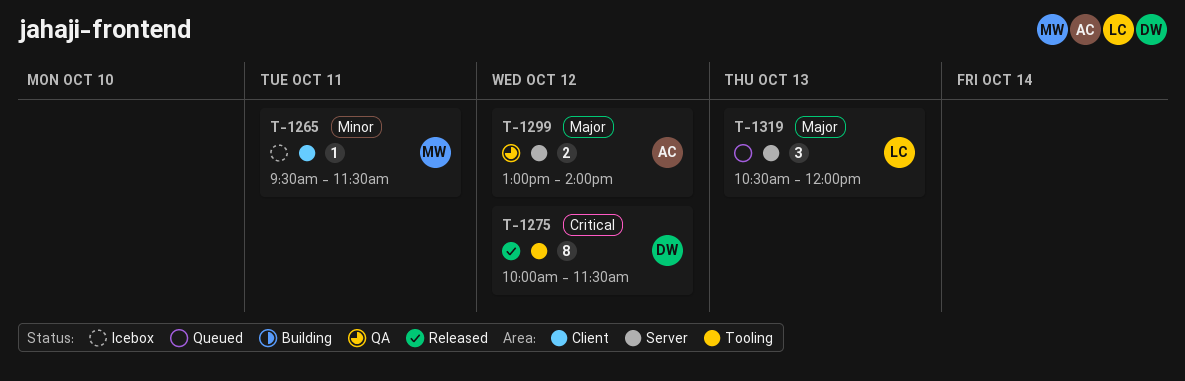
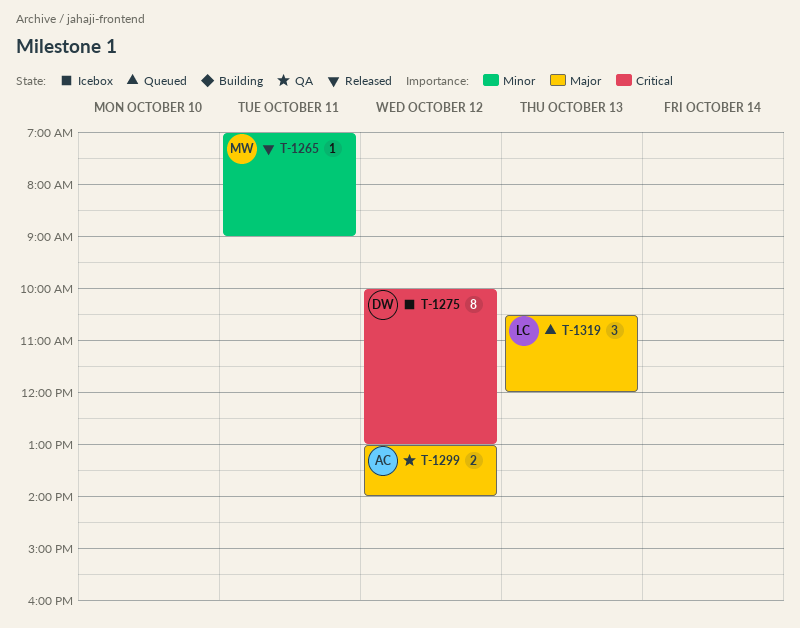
T-1265, status: Icebox -> Released
T-1265, begins: 09:30 -> 07:00
T-1265, ends: 11:30 -> 09:00
T-1275, status: Released -> Icebox
T-1275, ends: 11:30 -> 13:00

